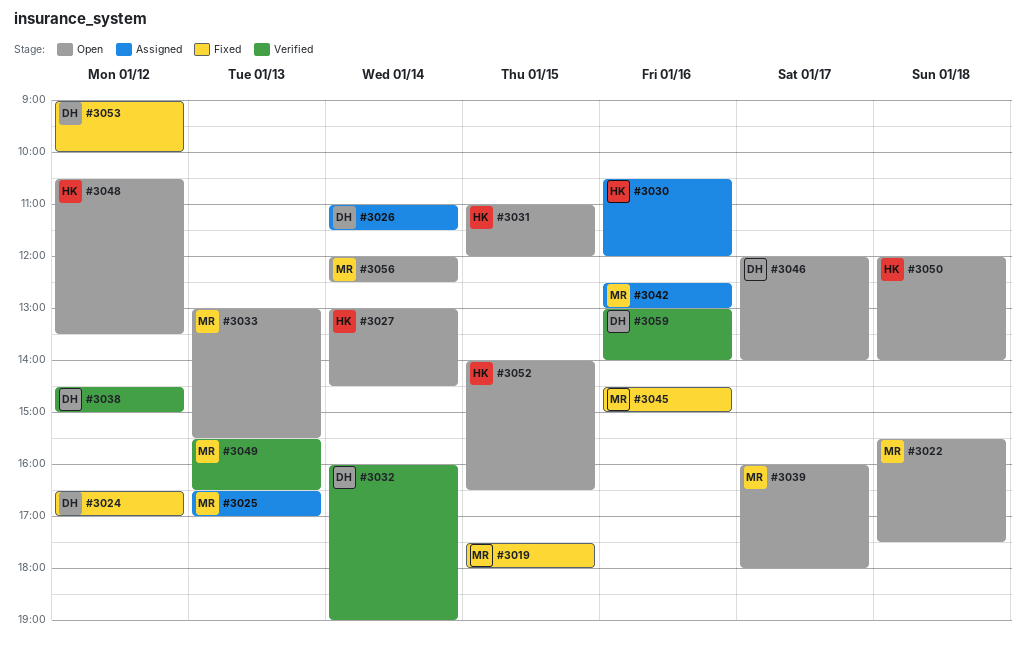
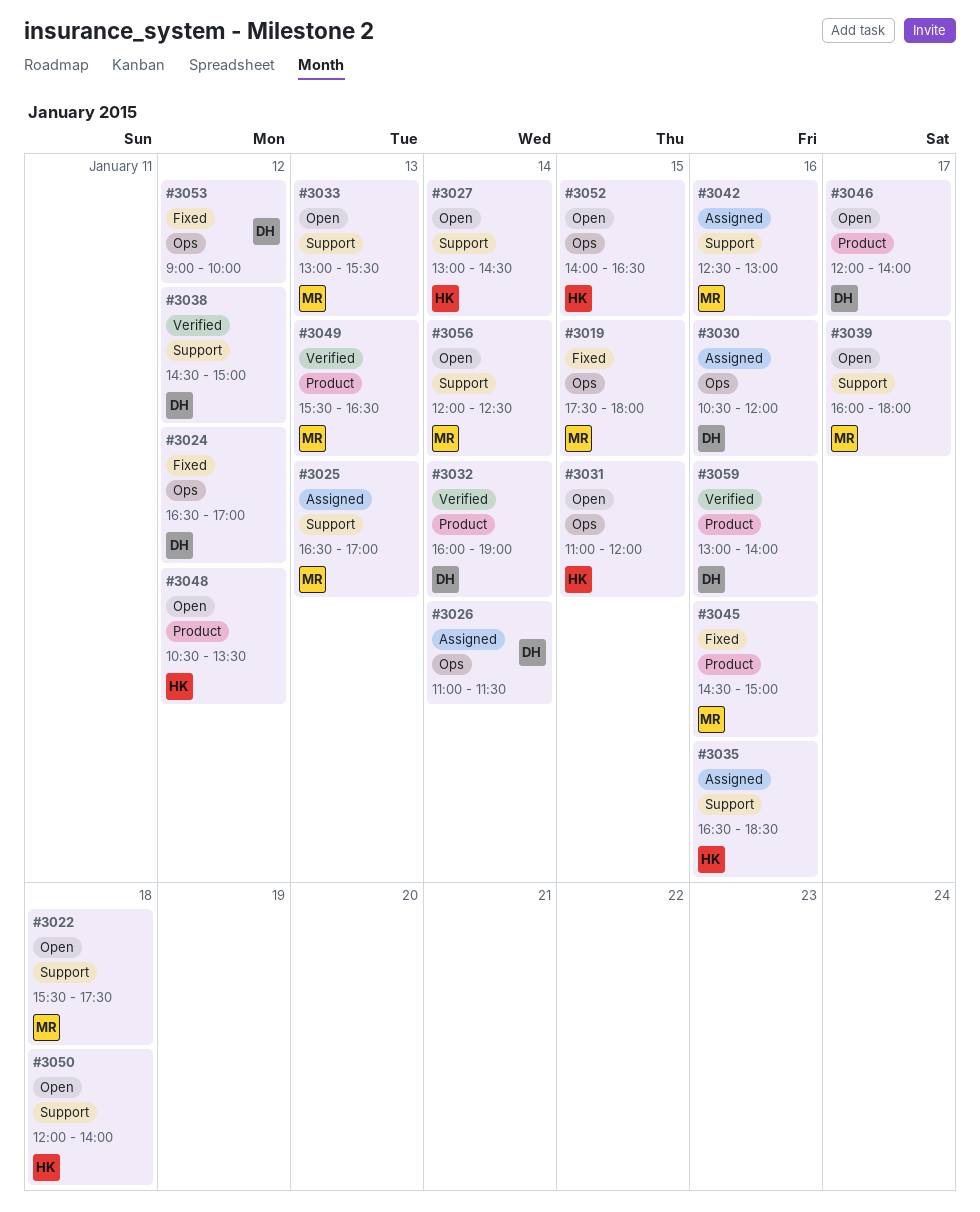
#3030, owner: HK -> DH
#3035: none -> present

